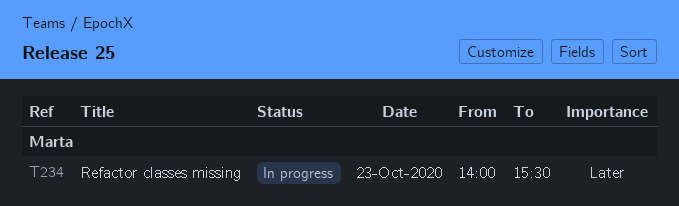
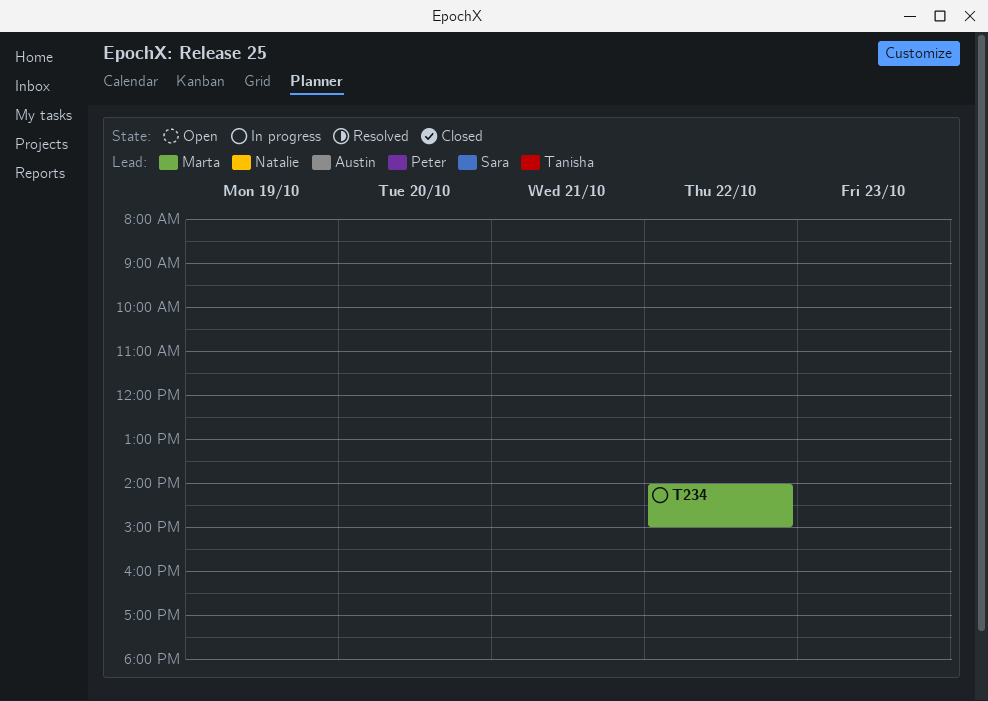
T234, day: Oct 23 -> Oct 22
T234, ends: 15:30 -> 15:00

